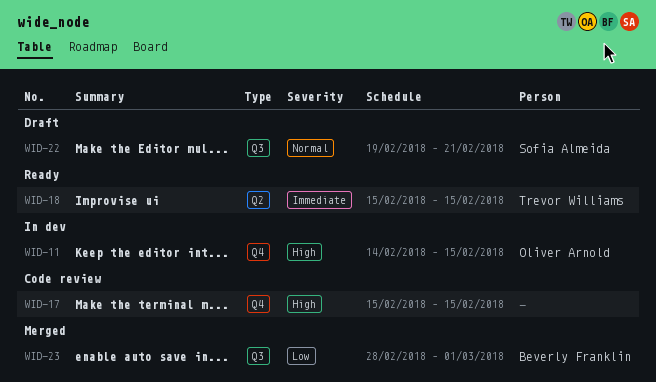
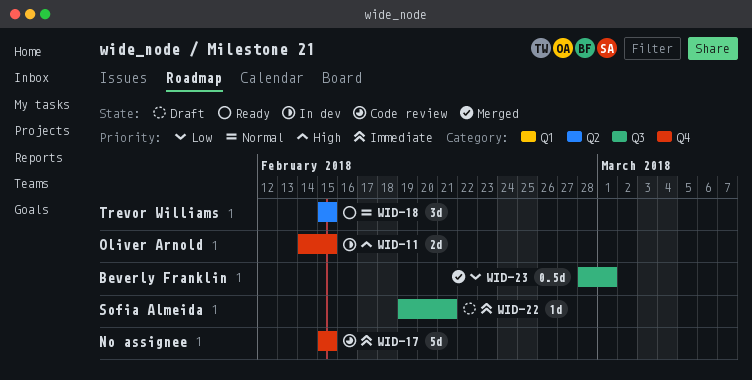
WID-17, priority: High -> Immediate
WID-18, priority: Immediate -> Normal
WID-22, priority: Normal -> Immediate

